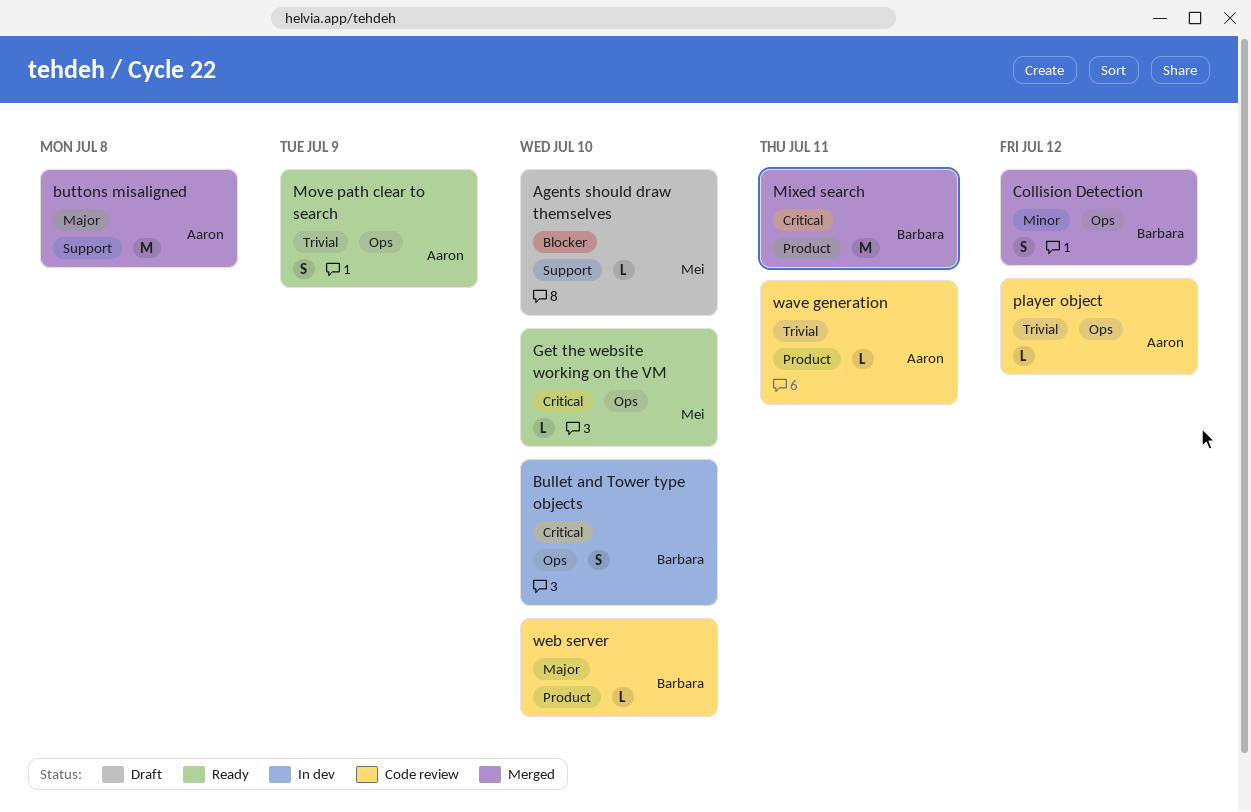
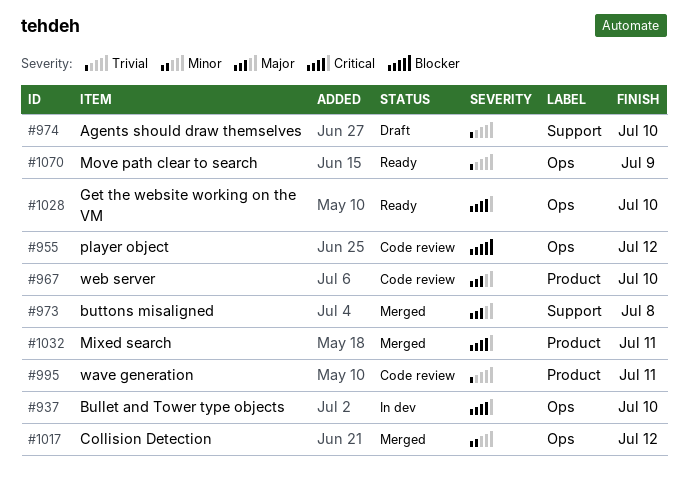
Agents should draw themselves, priority: Blocker -> Trivial
player object, priority: Trivial -> Blocker

